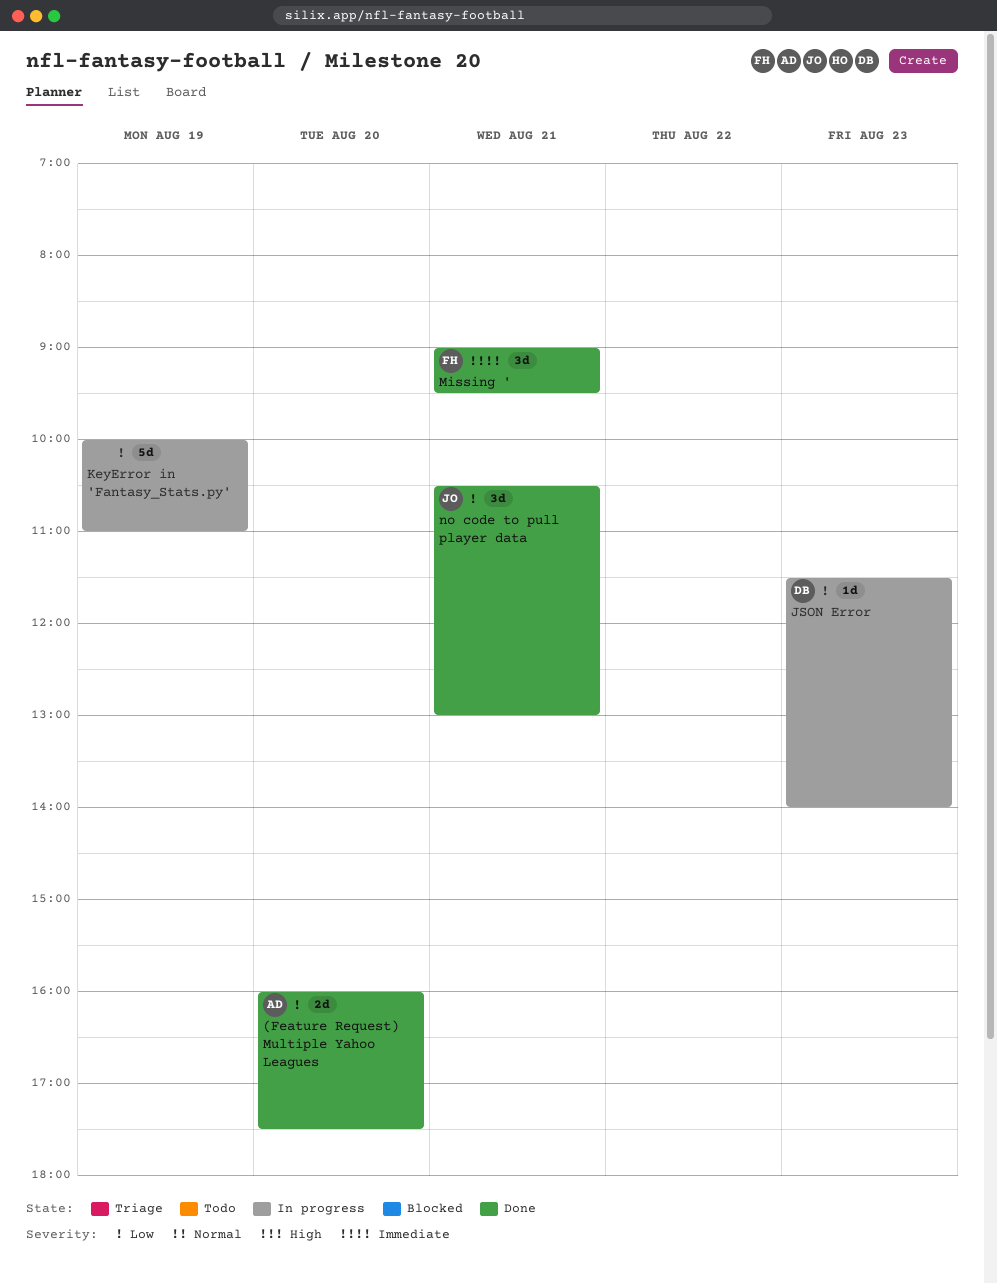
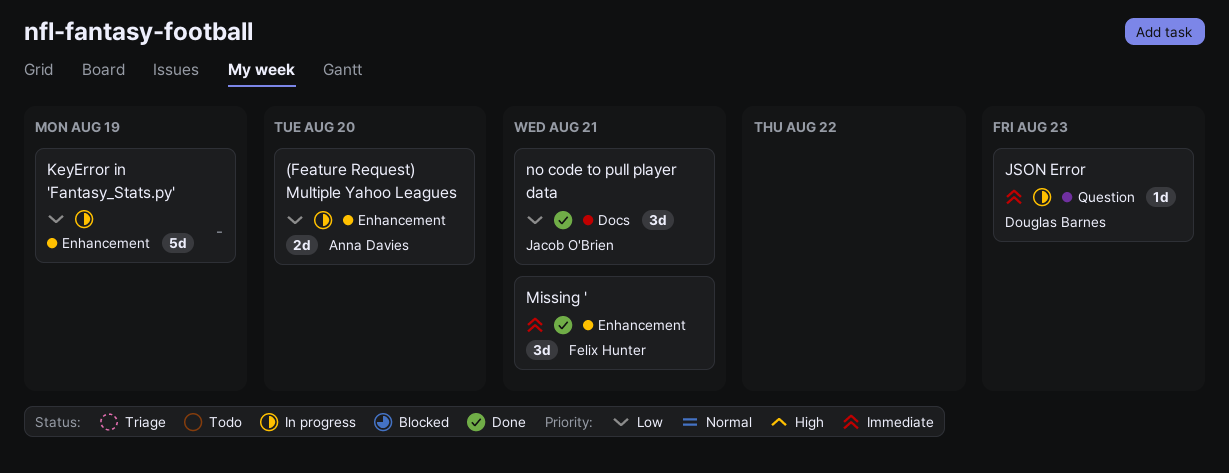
(Feature Request) Multiple Yahoo Leagues, status: Done -> In progress
JSON Error, priority: Low -> Immediate

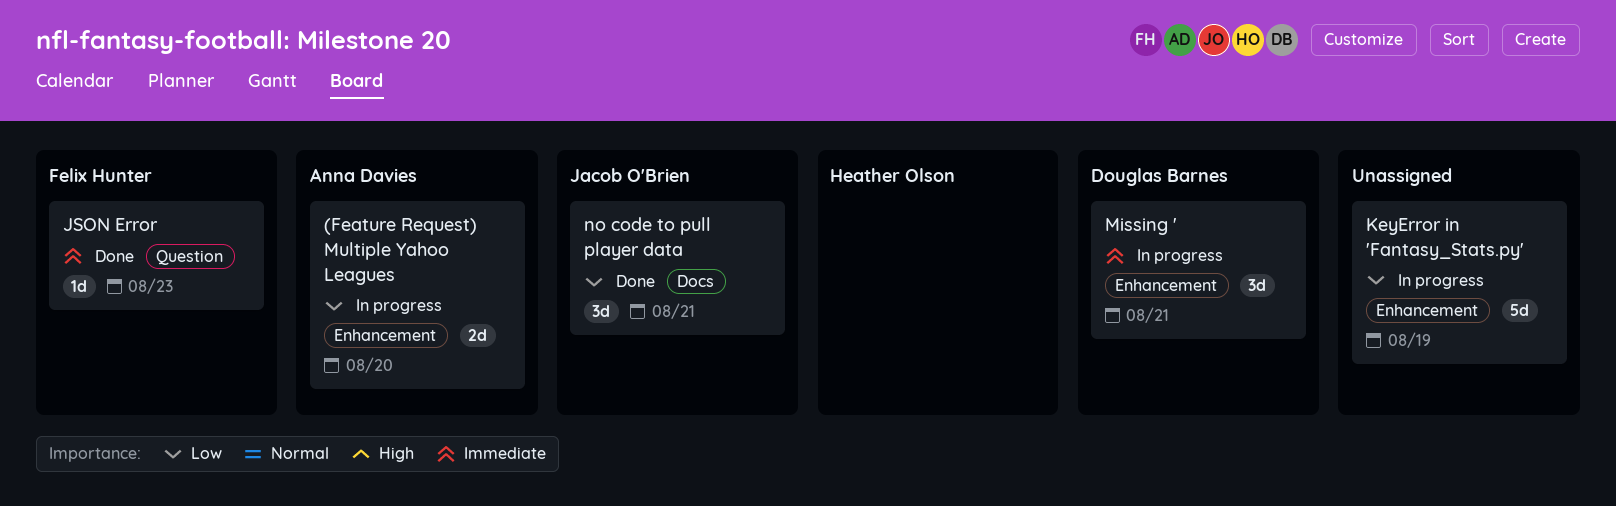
JSON Error, status: In progress -> Done
JSON Error, owner: Douglas Barnes -> Felix Hunter
Missing ', status: Done -> In progress
Missing ', owner: Felix Hunter -> Douglas Barnes

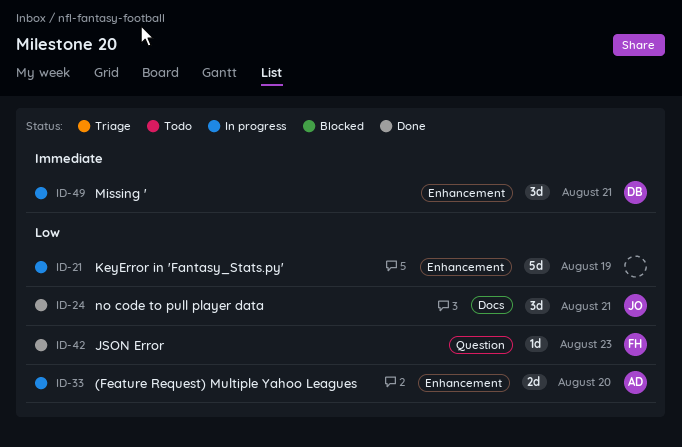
JSON Error, priority: Immediate -> Low

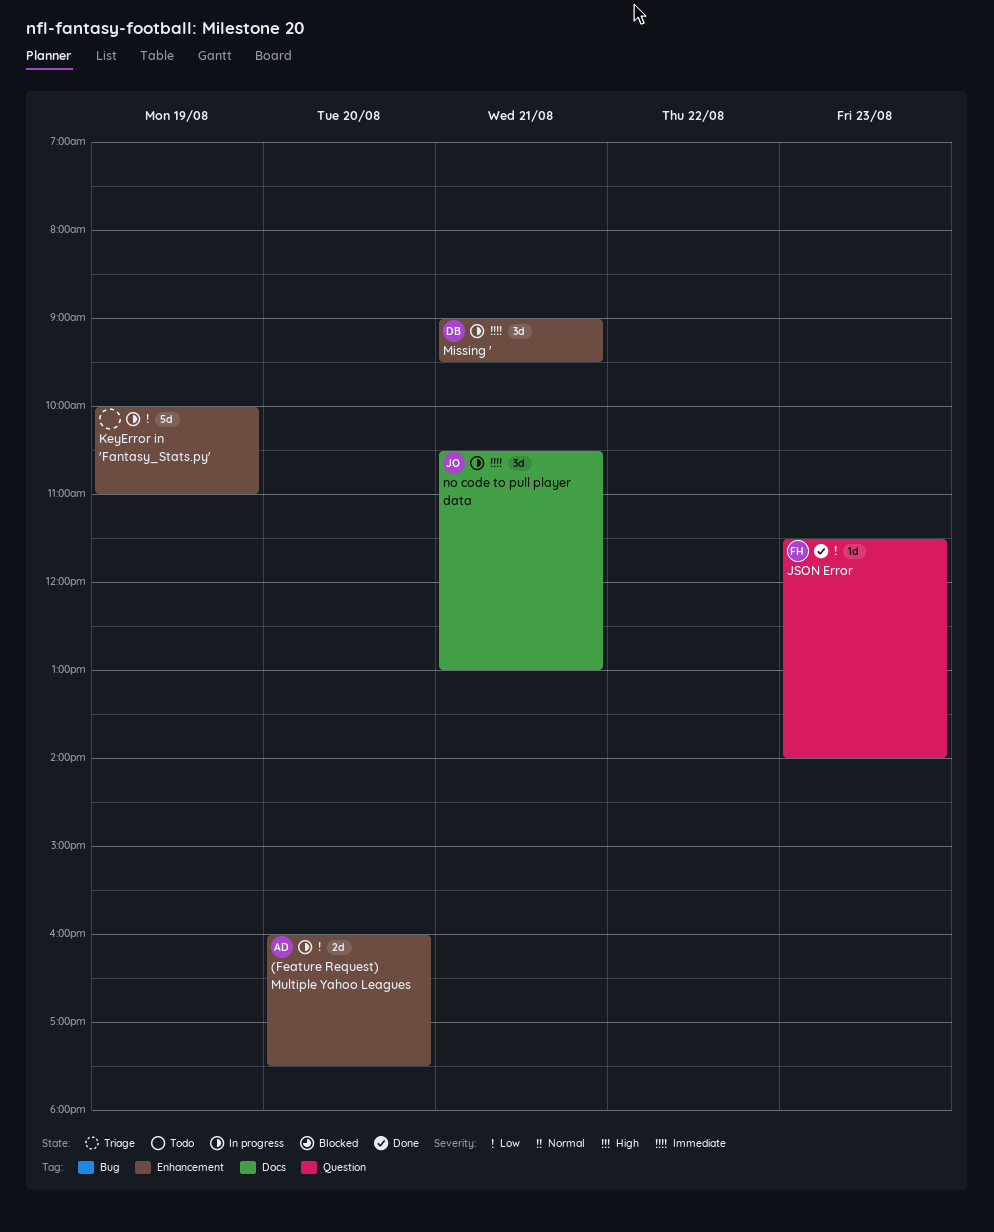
no code to pull player data, status: Done -> In progress
no code to pull player data, priority: Low -> Immediate

